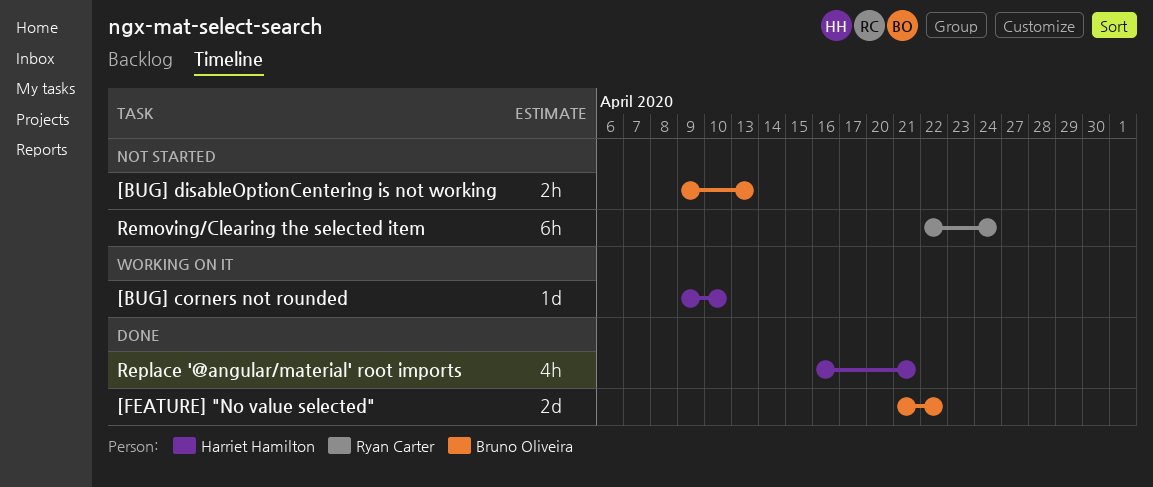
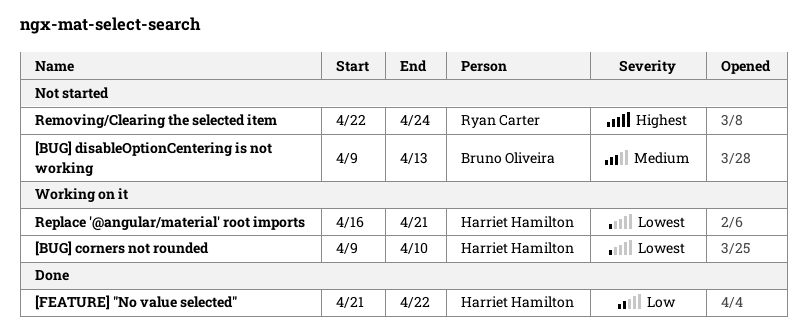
[FEATURE] "No value selected", owner: Bruno Oliveira -> Harriet Hamilton
Replace '@angular/material' root imports, status: Done -> Working on it

